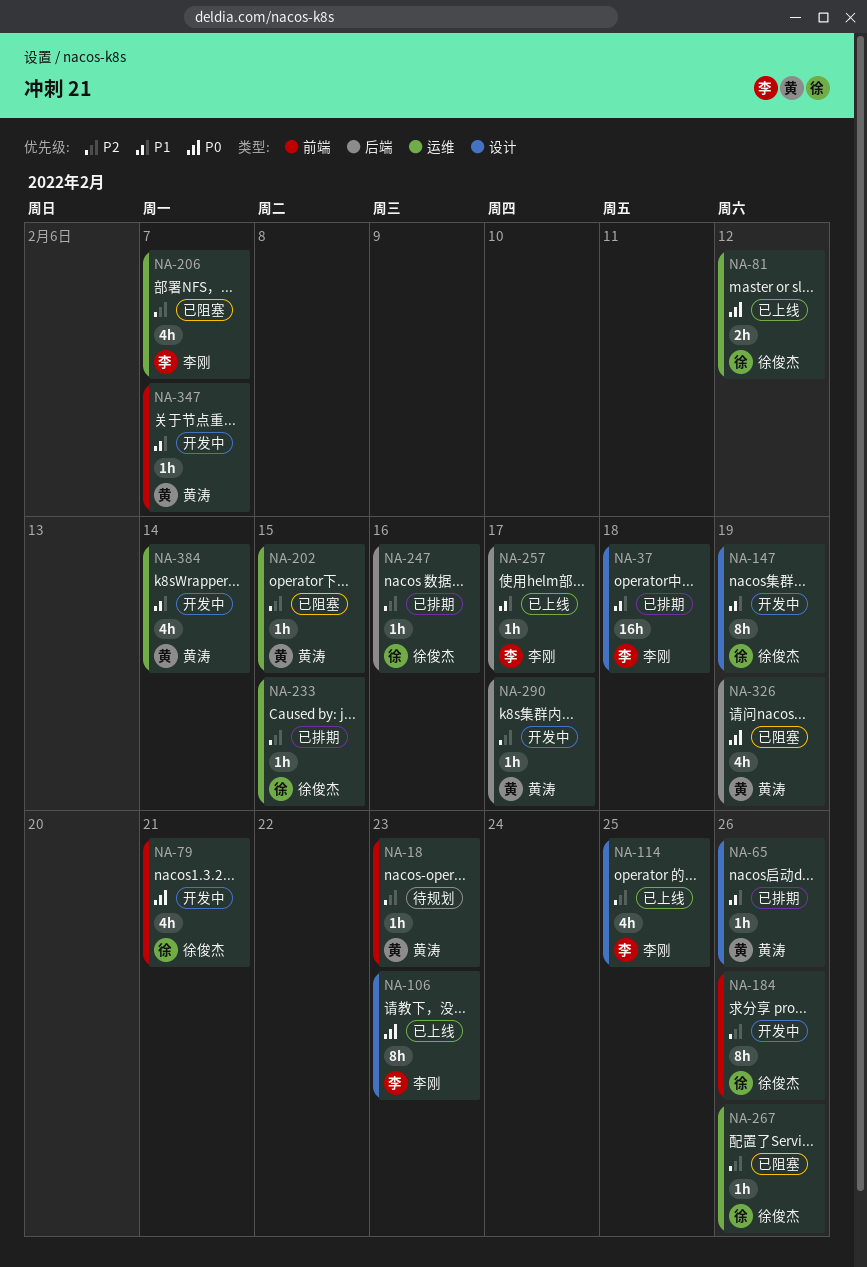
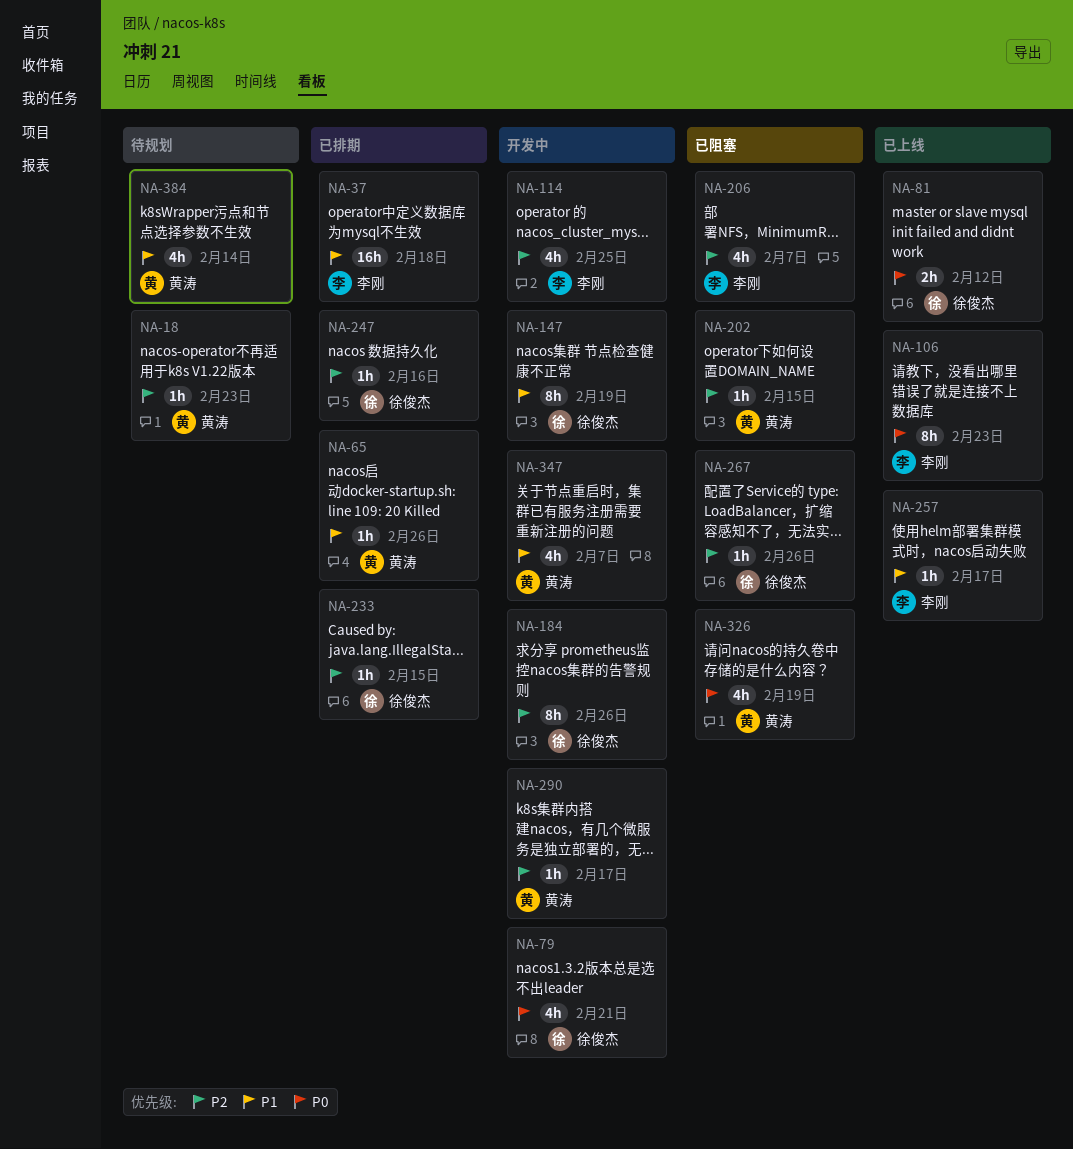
NA-114, status: 已上线 -> 开发中
NA-347, estimate: 1h -> 4h
NA-384, status: 开发中 -> 待规划

